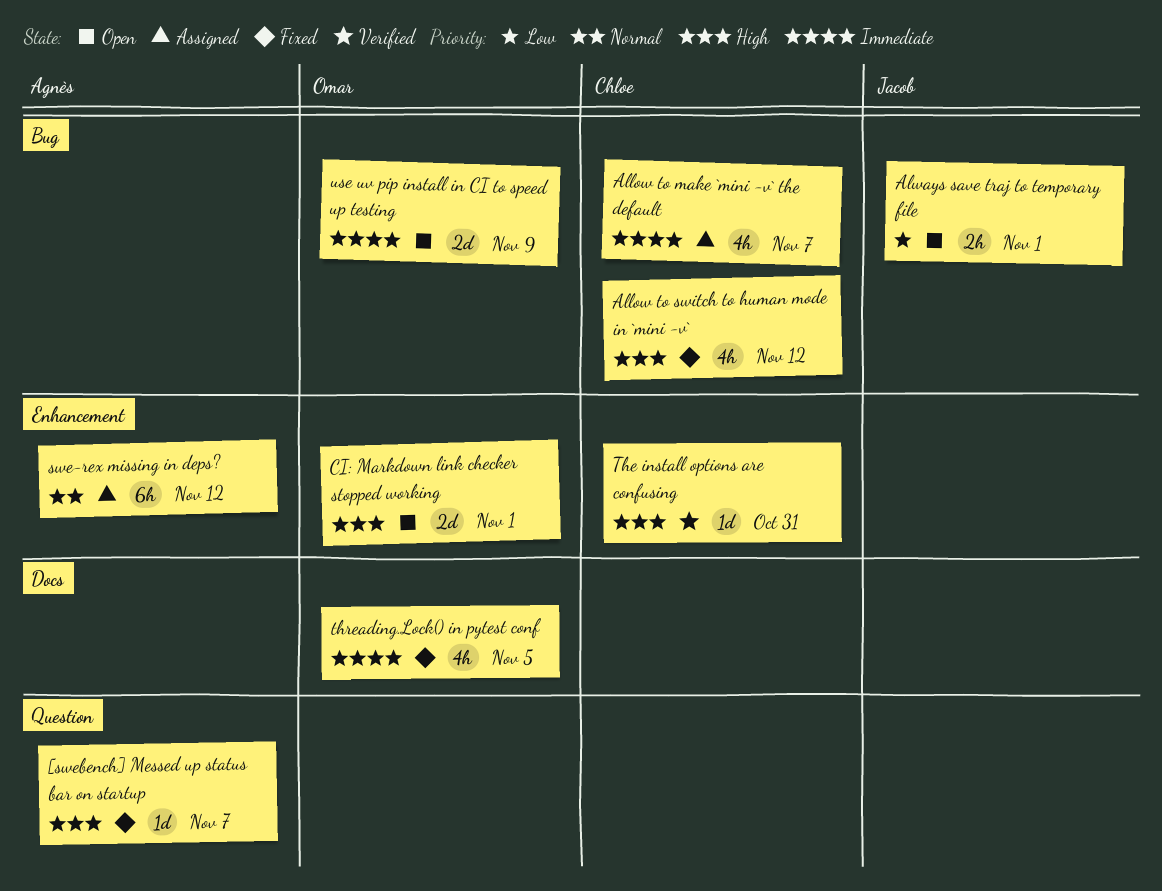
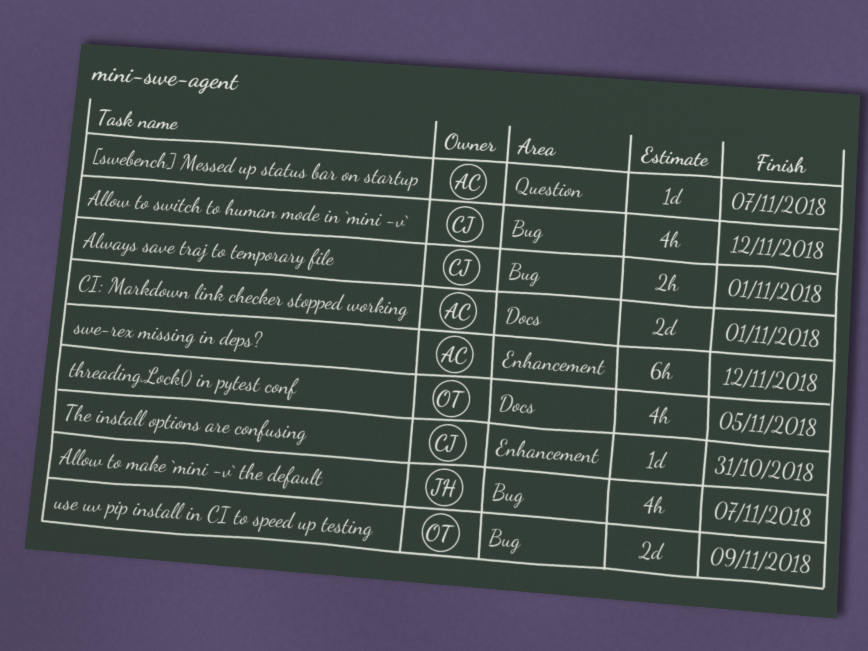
Allow to make `mini -v` the default, owner: Chloe -> Jacob
Always save traj to temporary file, owner: Jacob -> Chloe
CI: Markdown link checker stopped working, owner: Omar -> Agnès
CI: Markdown link checker stopped working, label: Enhancement -> Docs

